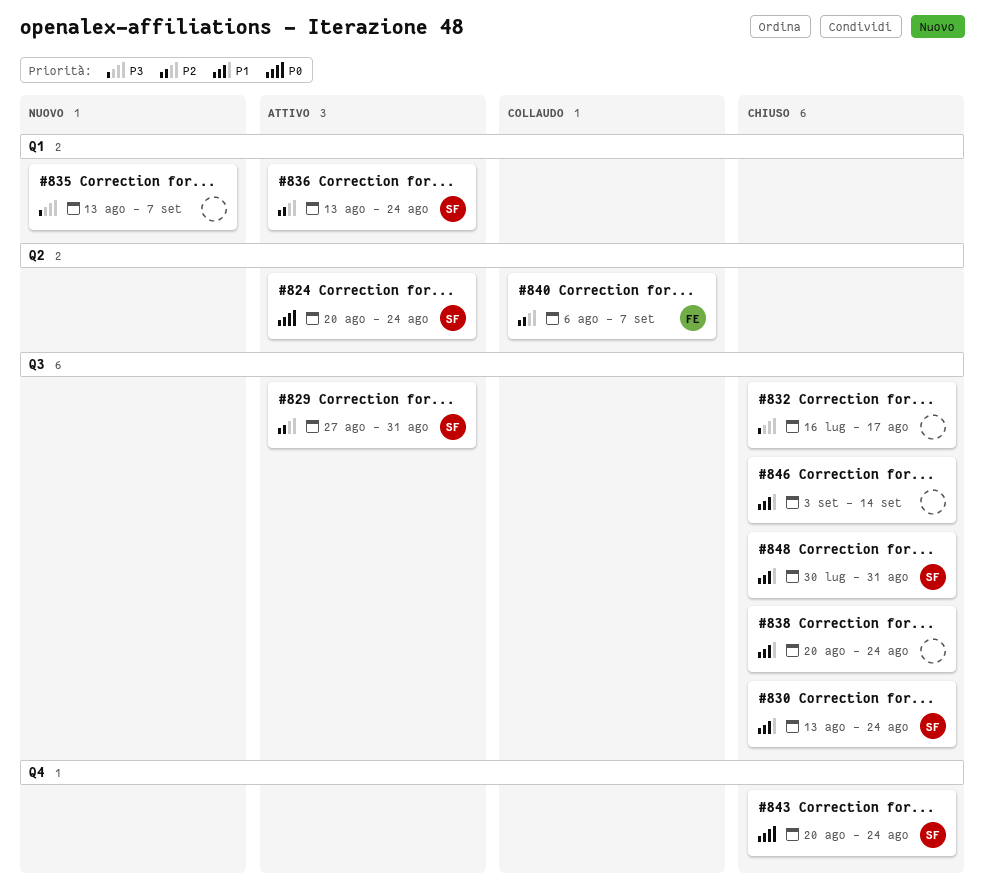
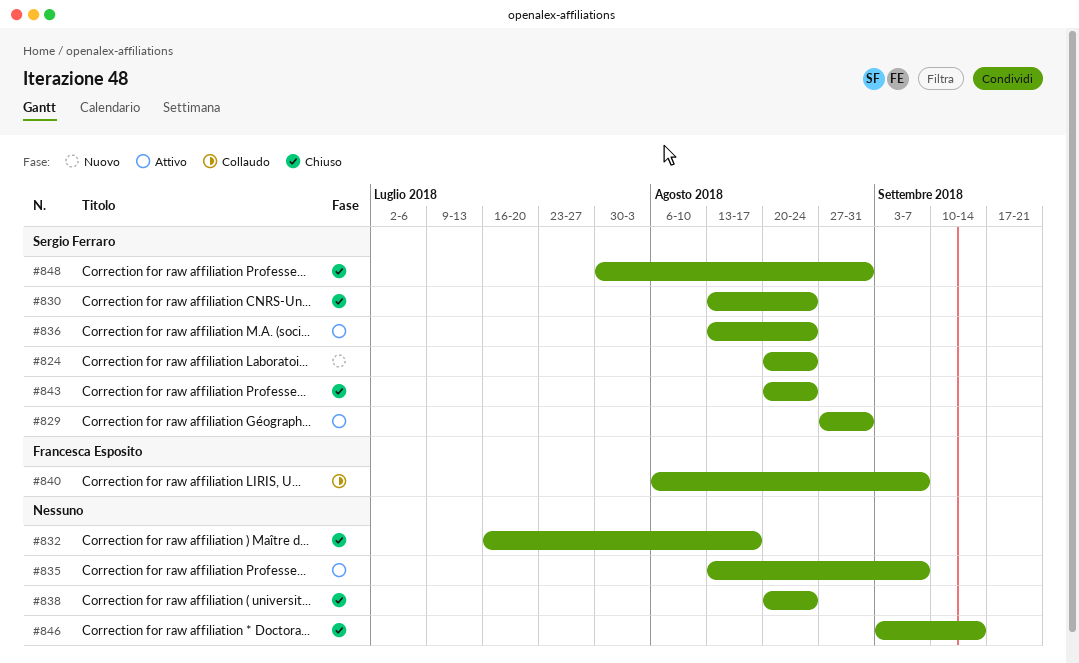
#824, status: Attivo -> Nuovo
#835, status: Nuovo -> Attivo

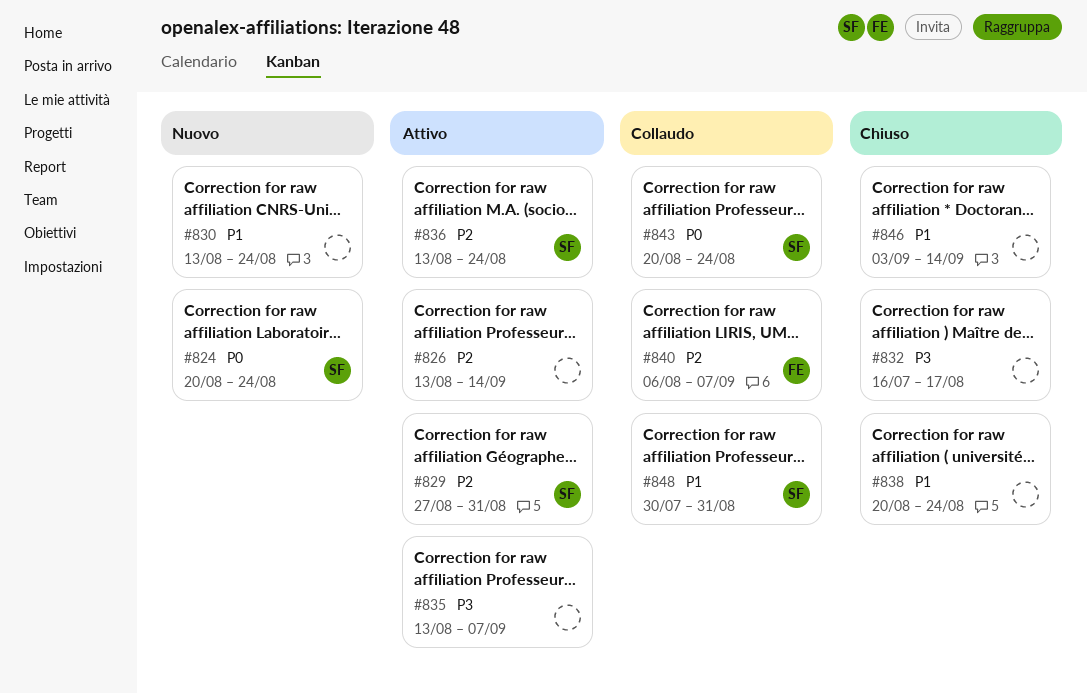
#826: none -> present
#830, status: Chiuso -> Nuovo
#830, owner: Sergio Ferraro -> none
#843, status: Chiuso -> Collaudo
#848, status: Chiuso -> Collaudo

